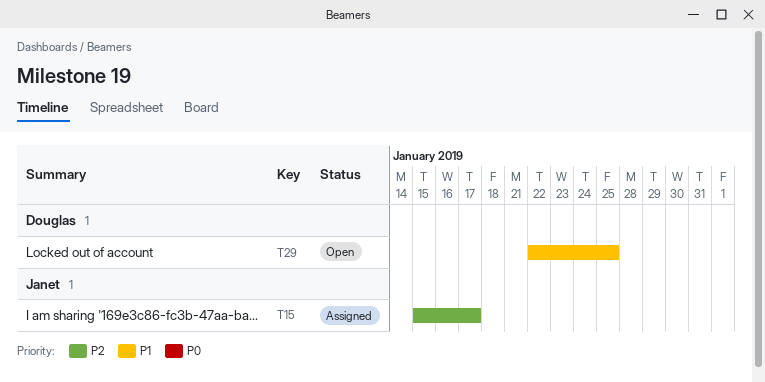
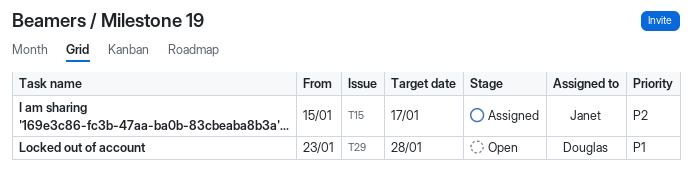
T29, start: Jan 22 -> Jan 23
T29, due: Jan 25 -> Jan 28

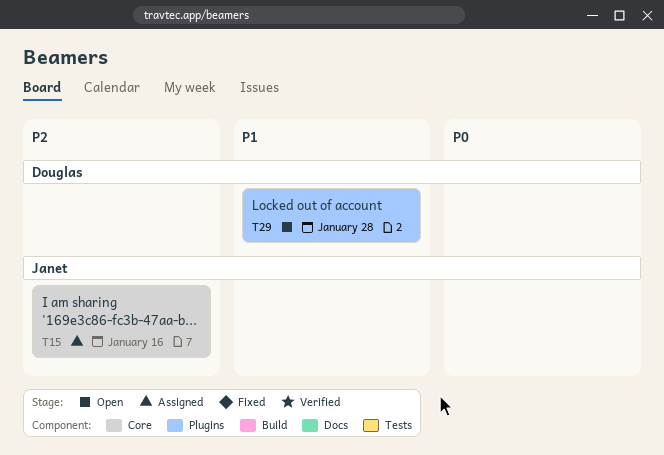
T15, due: Jan 17 -> Jan 16

